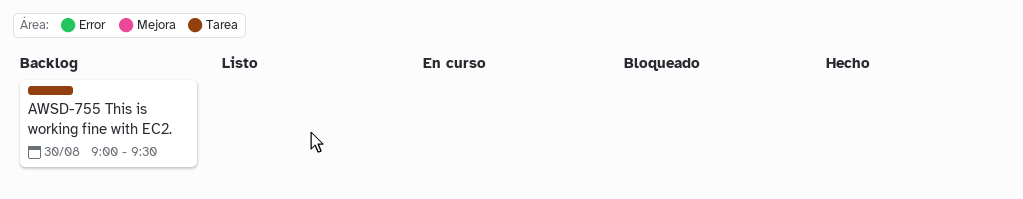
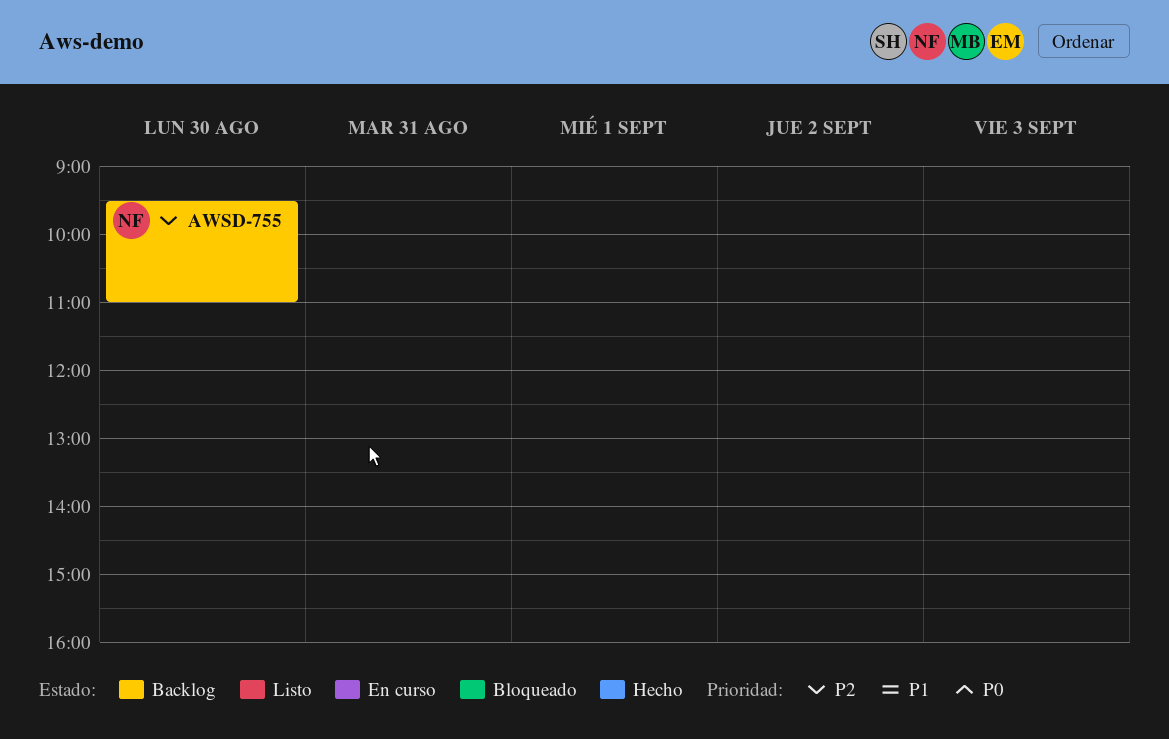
AWSD-755, begins: 09:00 -> 09:30
AWSD-755, ends: 09:30 -> 11:00

